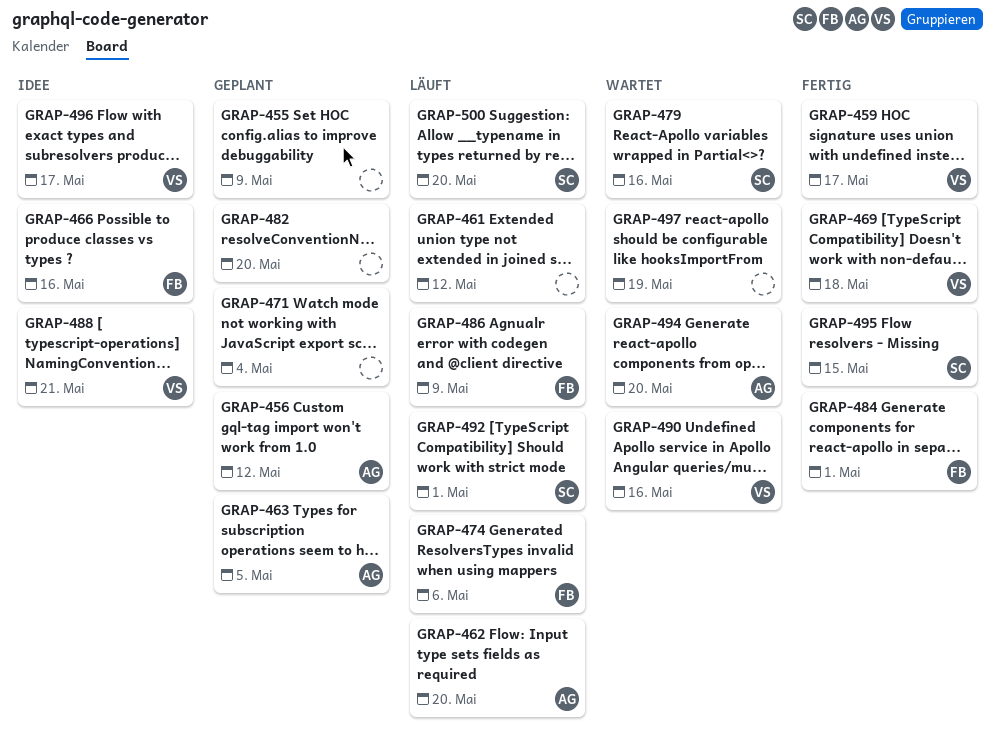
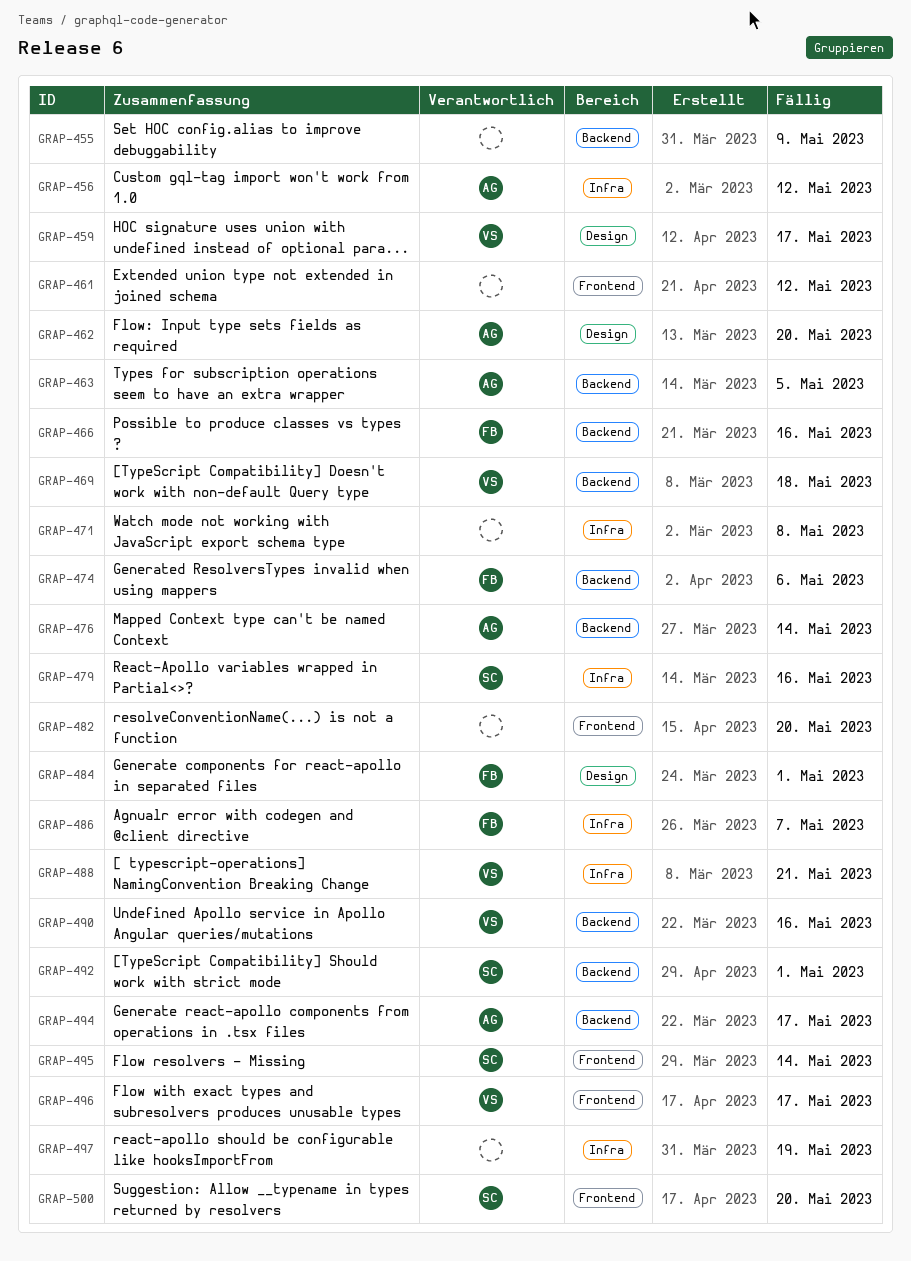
GRAP-471, due: May 4 -> May 8
GRAP-476: none -> present
GRAP-486, due: May 9 -> May 7
GRAP-494, due: May 20 -> May 17
GRAP-495, due: May 15 -> May 14

